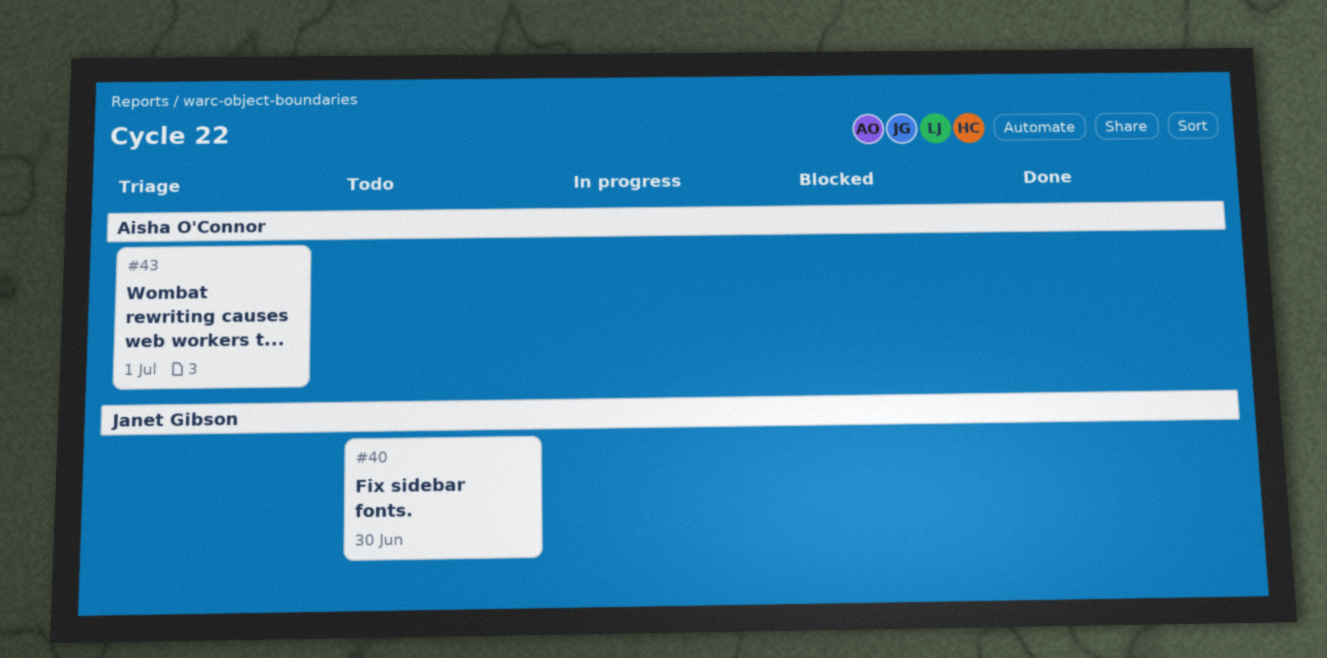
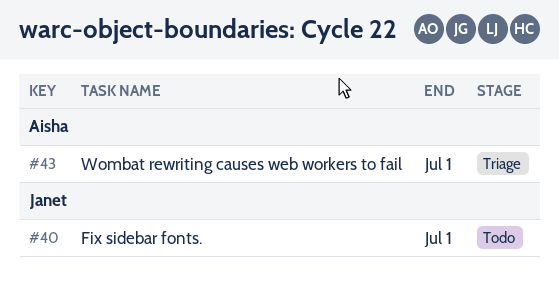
#40, due: Jun 30 -> Jul 1

